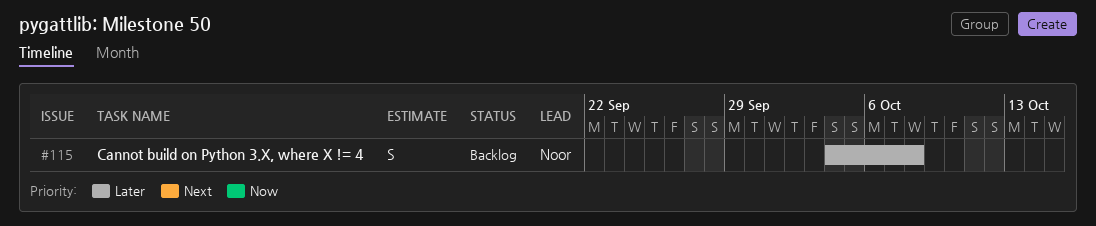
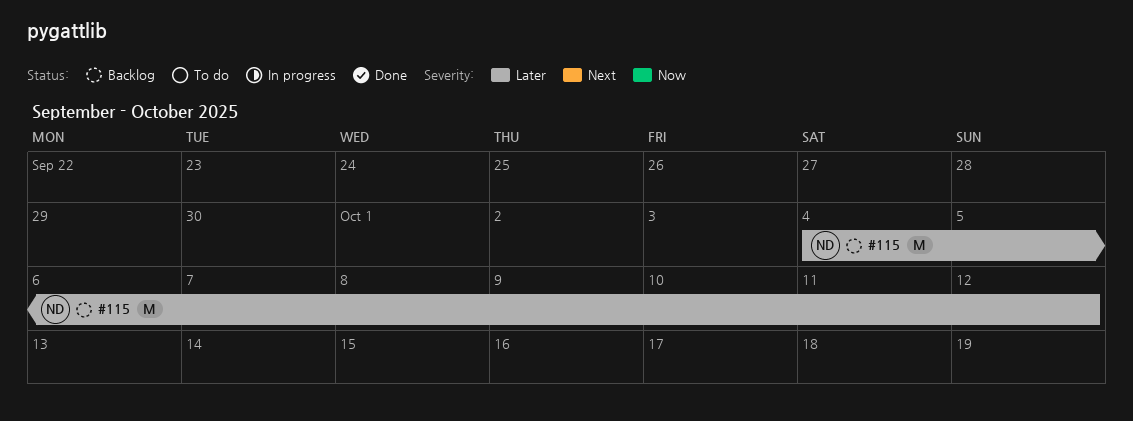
#115, estimate: S -> M
#115, due: Oct 8 -> Oct 12

